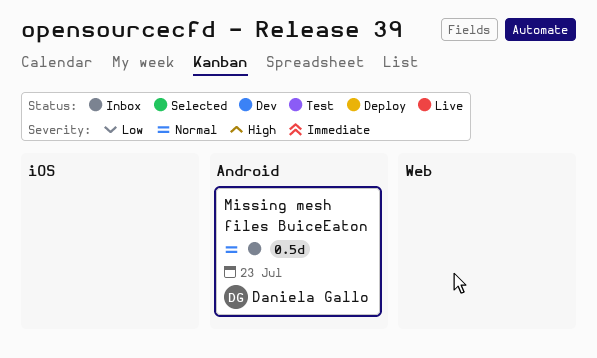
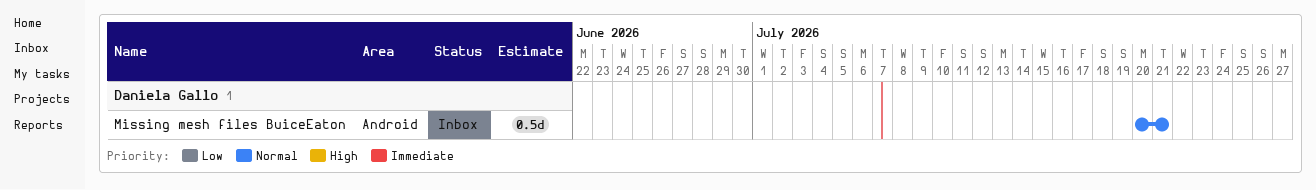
Missing mesh files BuiceEaton, due: Jul 23 -> Jul 21

